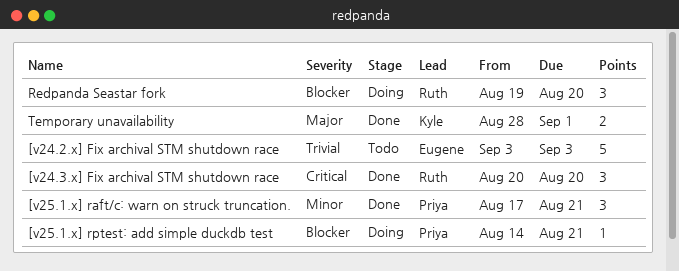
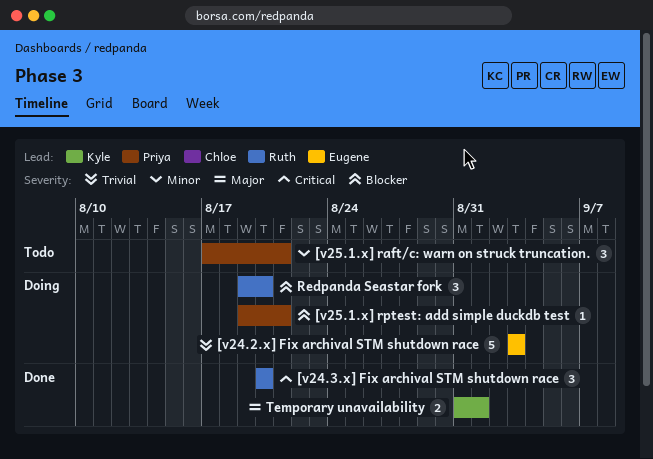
[v24.2.x] Fix archival STM shutdown race, status: Todo -> Doing
[v25.1.x] raft/c: warn on struck truncation., status: Done -> Todo
[v25.1.x] rptest: add simple duckdb test, start: Aug 14 -> Aug 19
Temporary unavailability, start: Aug 28 -> Aug 31

